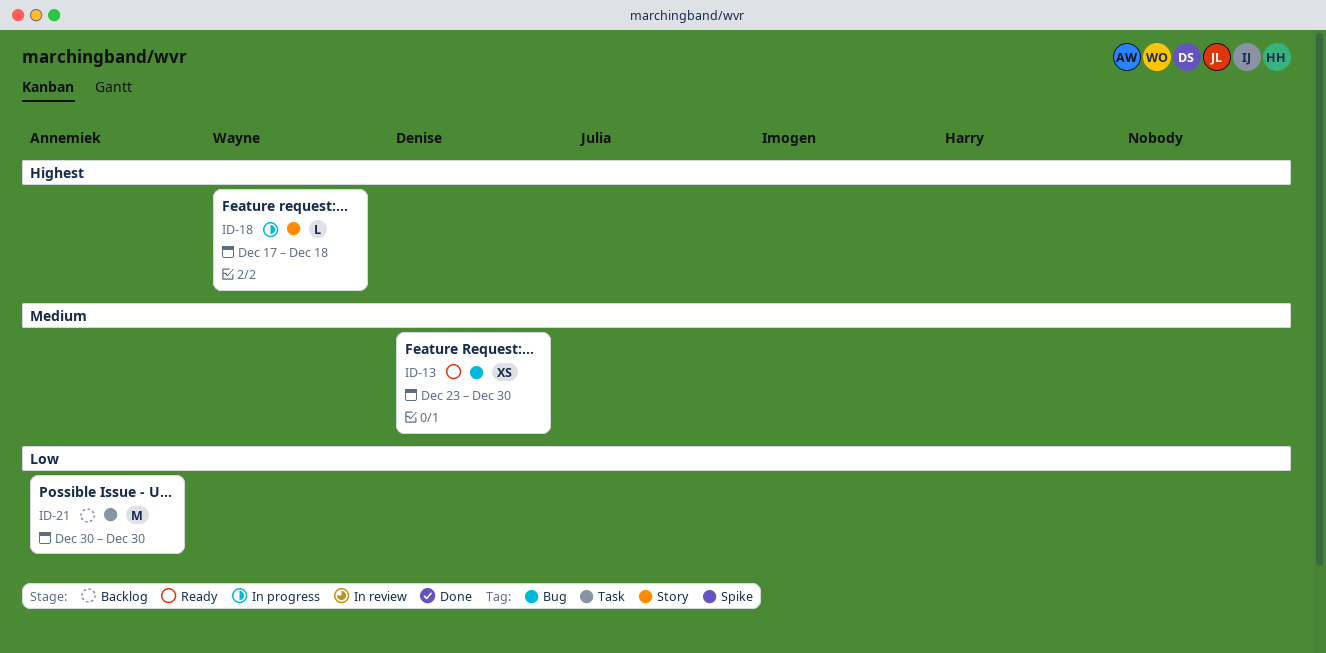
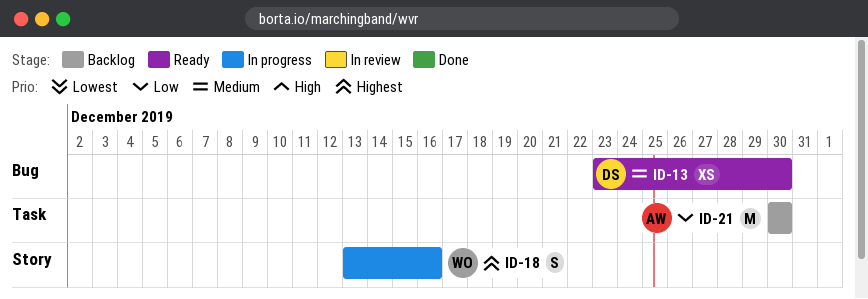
ID-18, estimate: L -> S
ID-18, start: Dec 17 -> Dec 13
ID-18, due: Dec 18 -> Dec 16

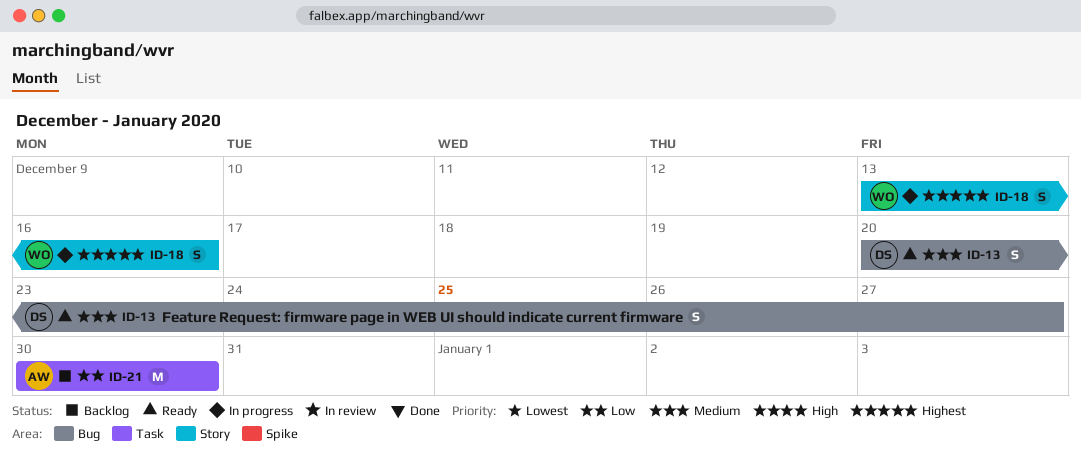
ID-13, estimate: XS -> S
ID-13, start: Dec 23 -> Dec 20
ID-13, due: Dec 30 -> Dec 27

